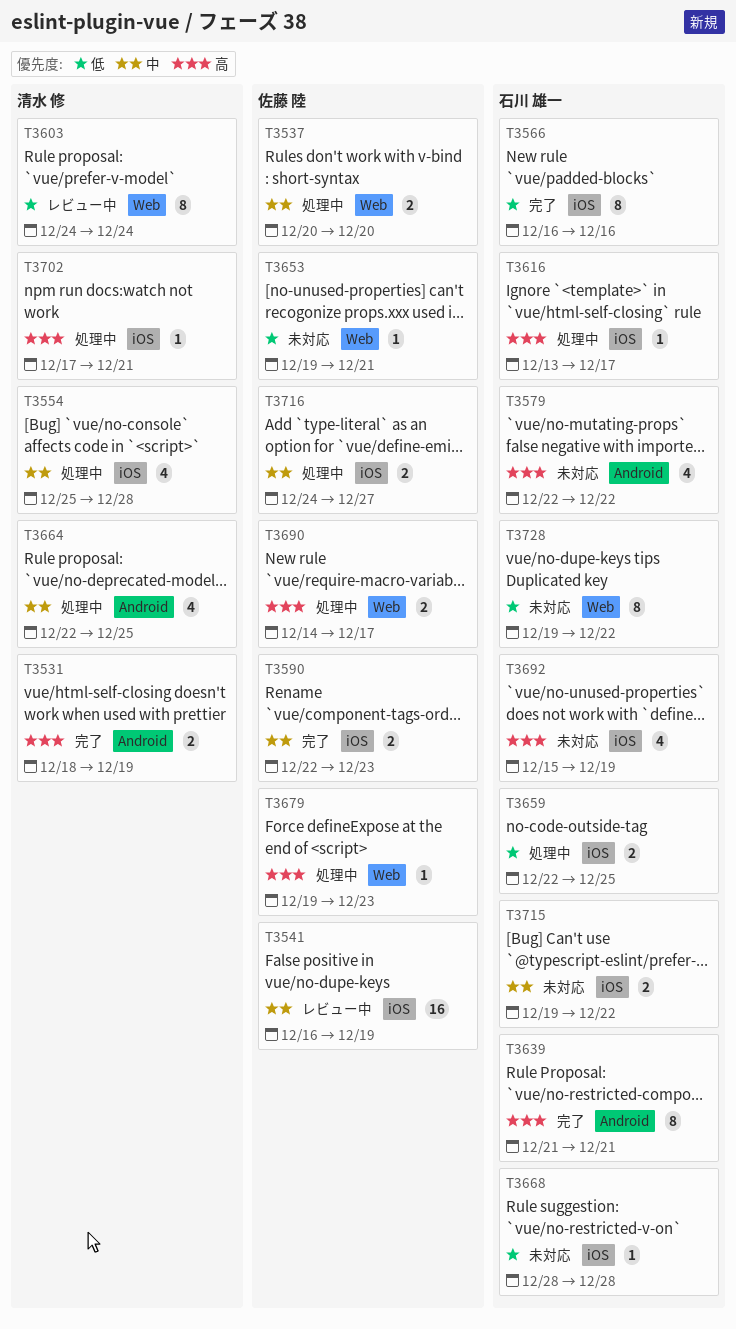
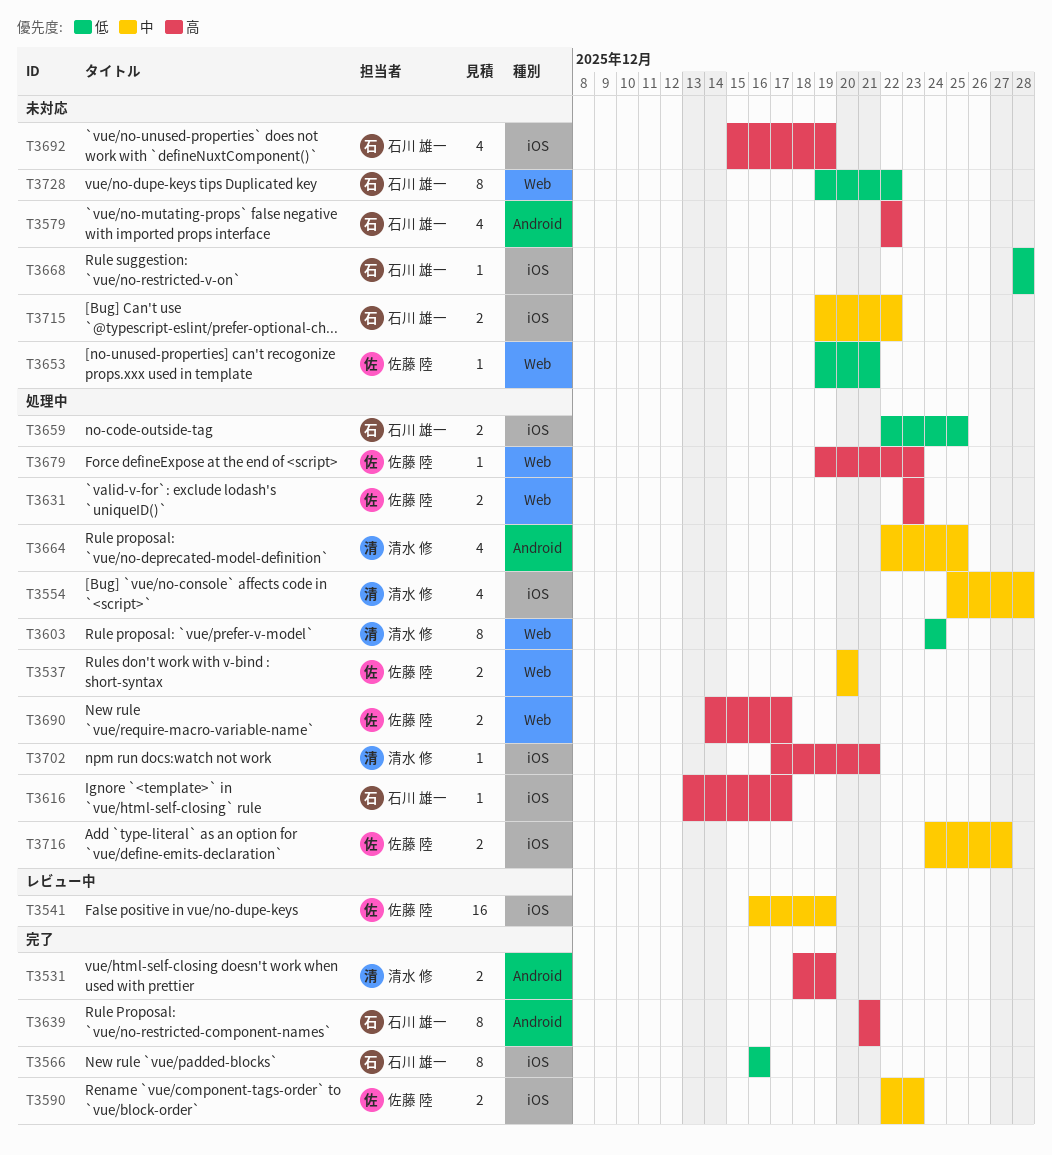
T3603, status: レビュー中 -> 処理中
T3631: none -> present

